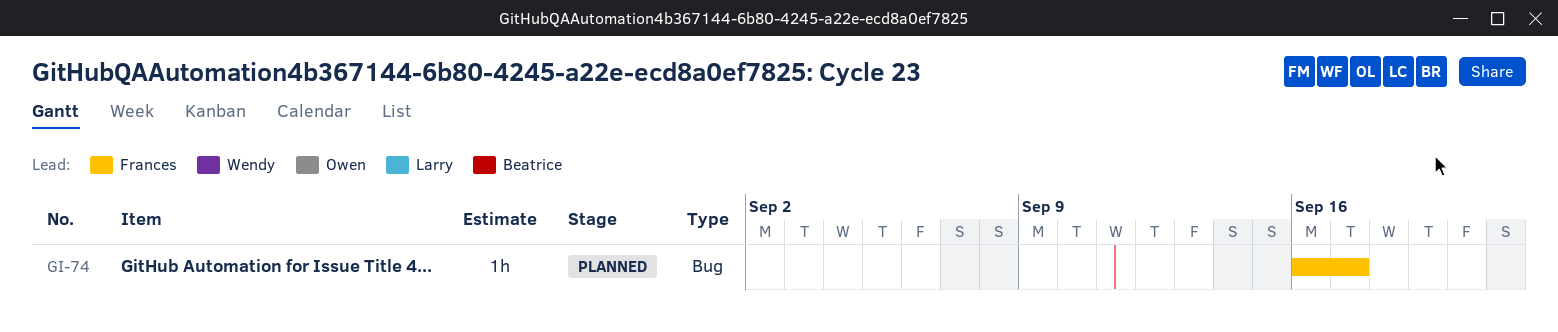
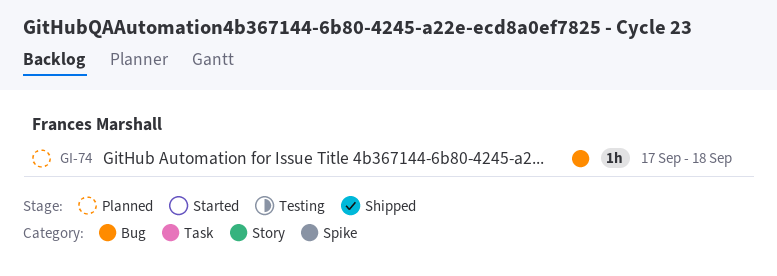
GI-74, start: Sep 16 -> Sep 17
GI-74, due: Sep 17 -> Sep 18

